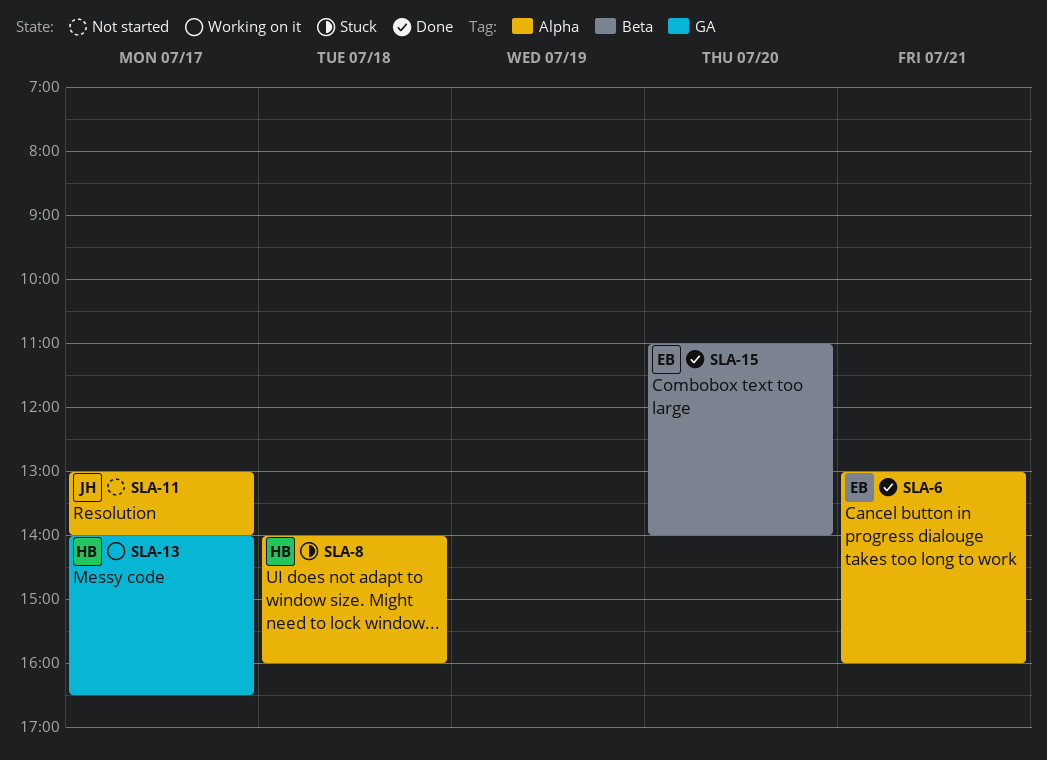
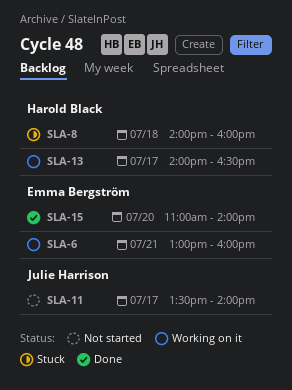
SLA-6, status: Done -> Working on it
SLA-11, begins: 13:00 -> 13:30

